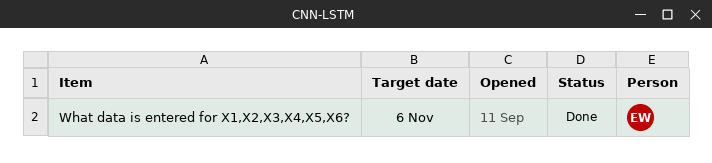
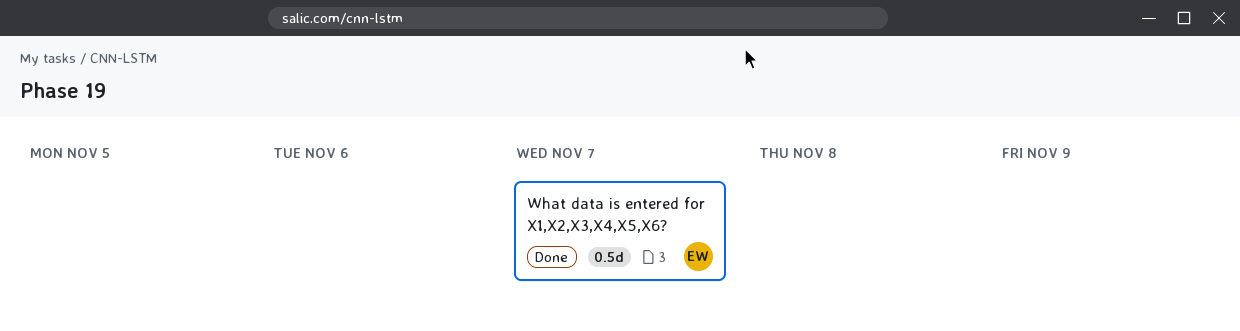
What data is entered for X1,X2,X3,X4,X5,X6?, due: Nov 6 -> Nov 7

